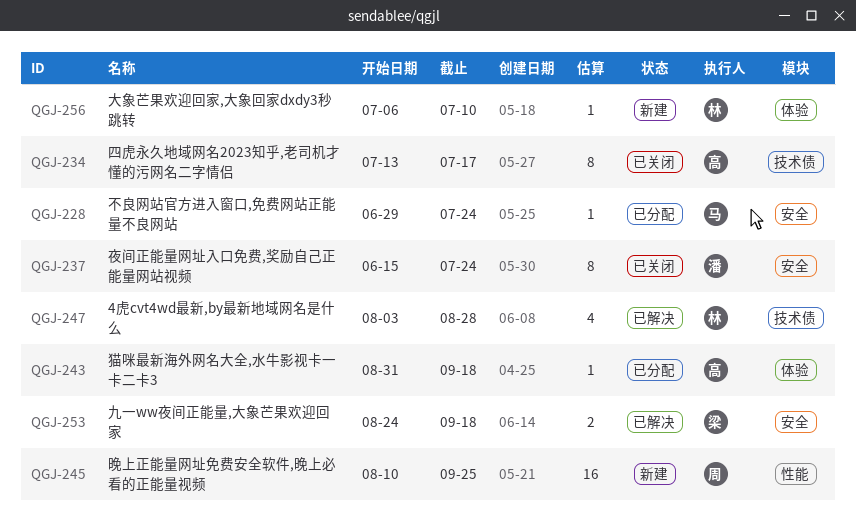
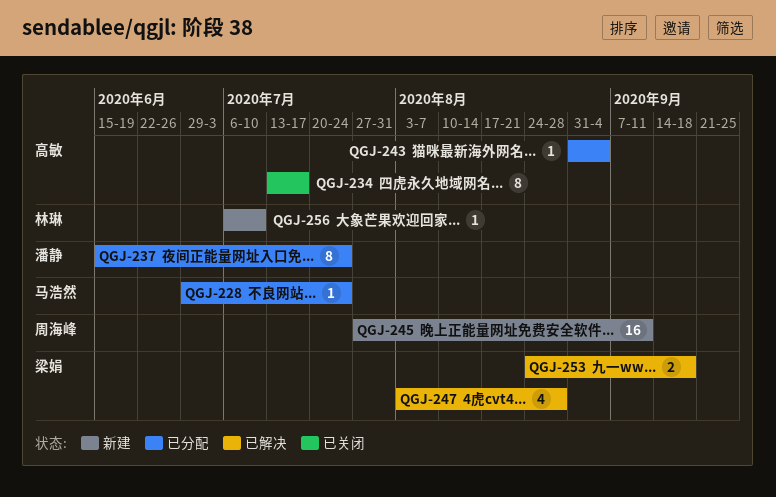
QGJ-237, status: 已关闭 -> 已分配
QGJ-243, due: Sep 18 -> Sep 4
QGJ-245, start: Aug 10 -> Jul 27
QGJ-245, due: Sep 25 -> Sep 11
QGJ-247, owner: 林琳 -> 梁娟

